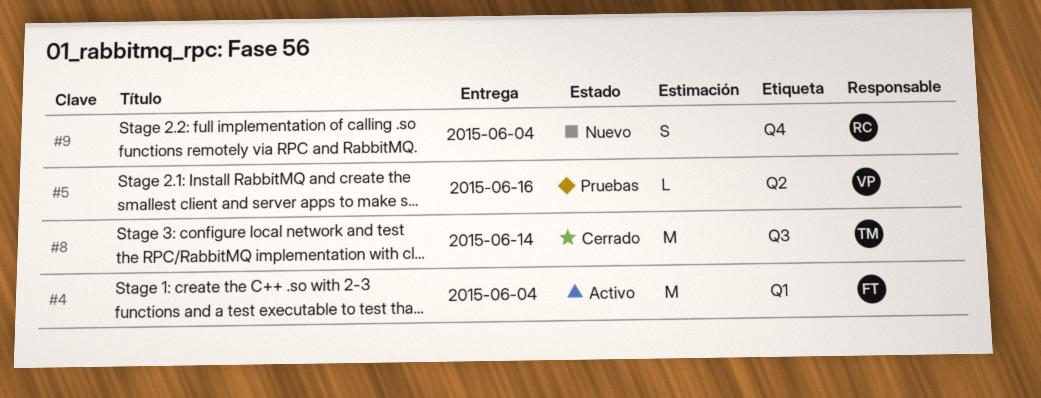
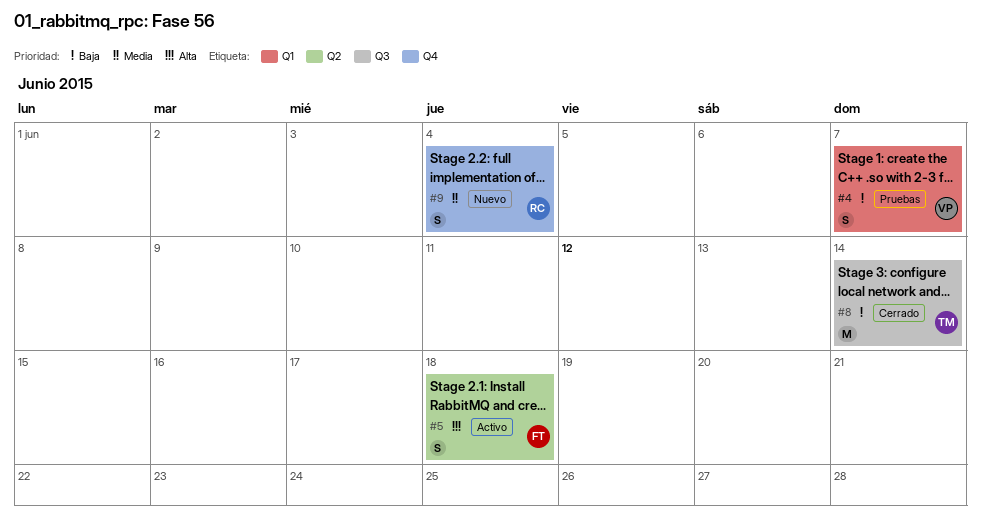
#4, status: Activo -> Pruebas
#4, owner: FT -> VP
#4, estimate: M -> S
#4, due: Jun 4 -> Jun 7
#5, status: Pruebas -> Activo
#5, owner: VP -> FT
#5, estimate: L -> S
#5, due: Jun 16 -> Jun 18

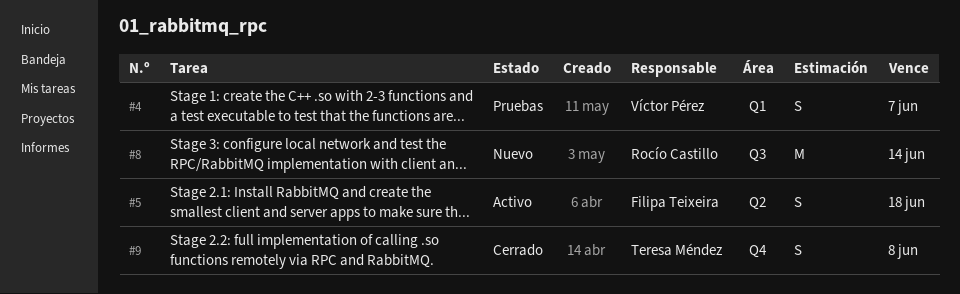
#8, status: Cerrado -> Nuevo
#8, owner: Teresa Méndez -> Rocío Castillo
#9, status: Nuevo -> Cerrado
#9, owner: Rocío Castillo -> Teresa Méndez
#9, due: Jun 4 -> Jun 8

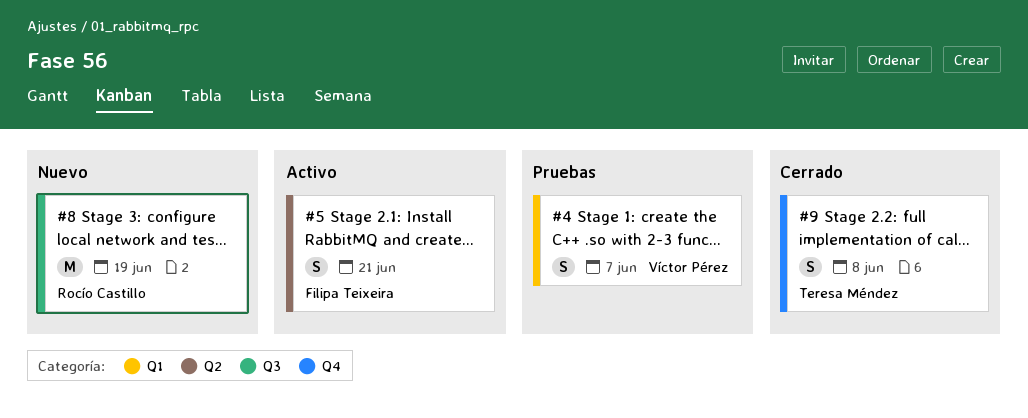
#5, due: Jun 18 -> Jun 21
#8, due: Jun 14 -> Jun 19

